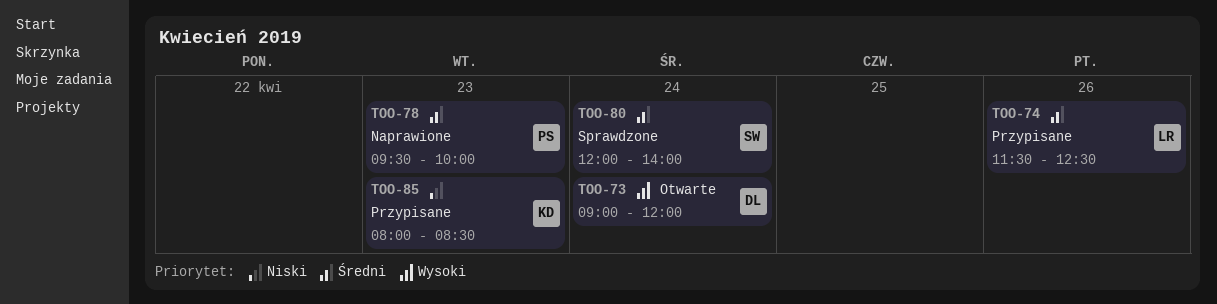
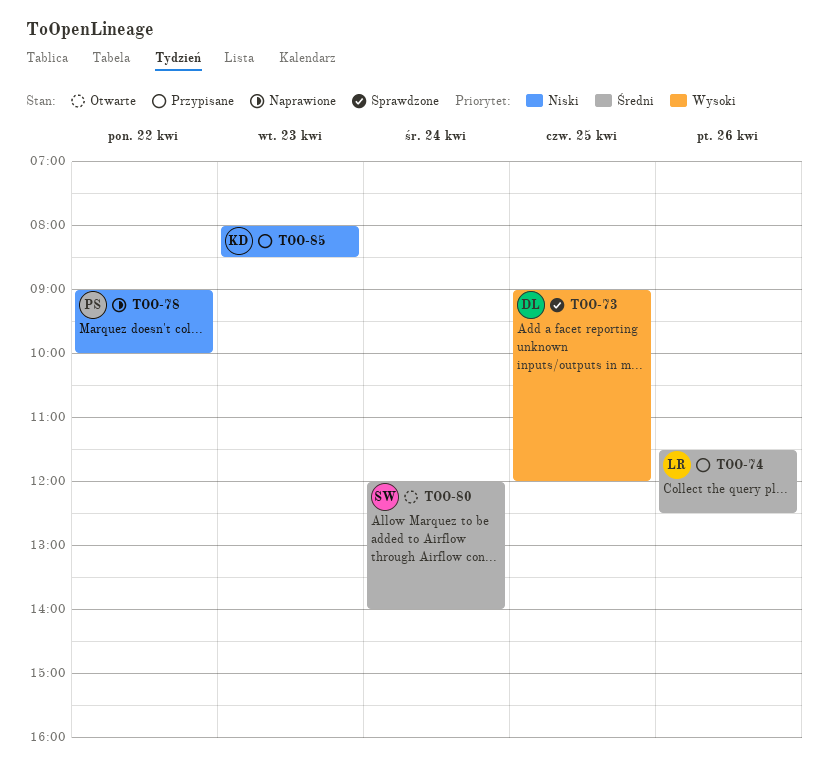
TOO-73, status: Otwarte -> Sprawdzone
TOO-73, day: Apr 24 -> Apr 25
TOO-78, priority: Średni -> Niski
TOO-78, day: Apr 23 -> Apr 22
TOO-78, begins: 09:30 -> 09:00
TOO-80, status: Sprawdzone -> Otwarte

